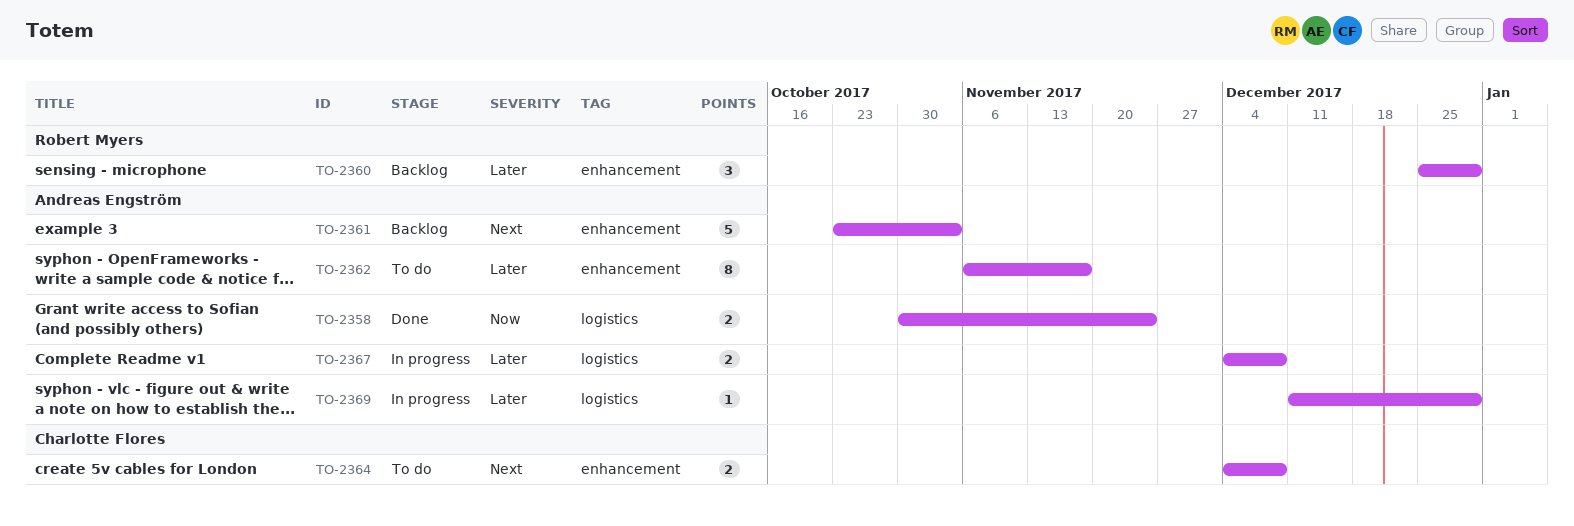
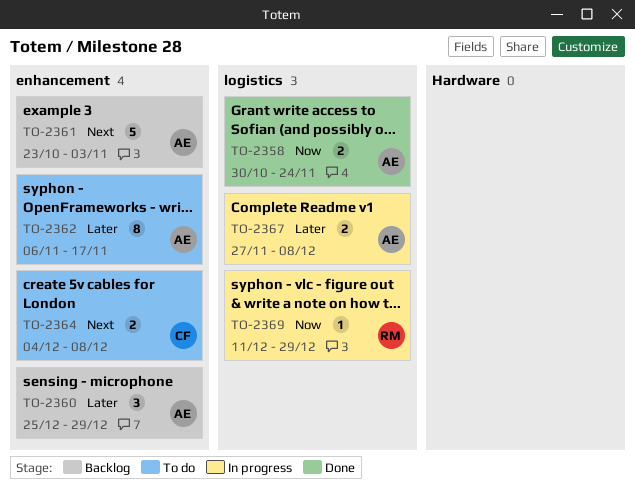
TO-2360, owner: Robert Myers -> Andreas Engström
TO-2367, start: Dec 4 -> Nov 27
TO-2369, owner: Andreas Engström -> Robert Myers
TO-2369, priority: Later -> Now

